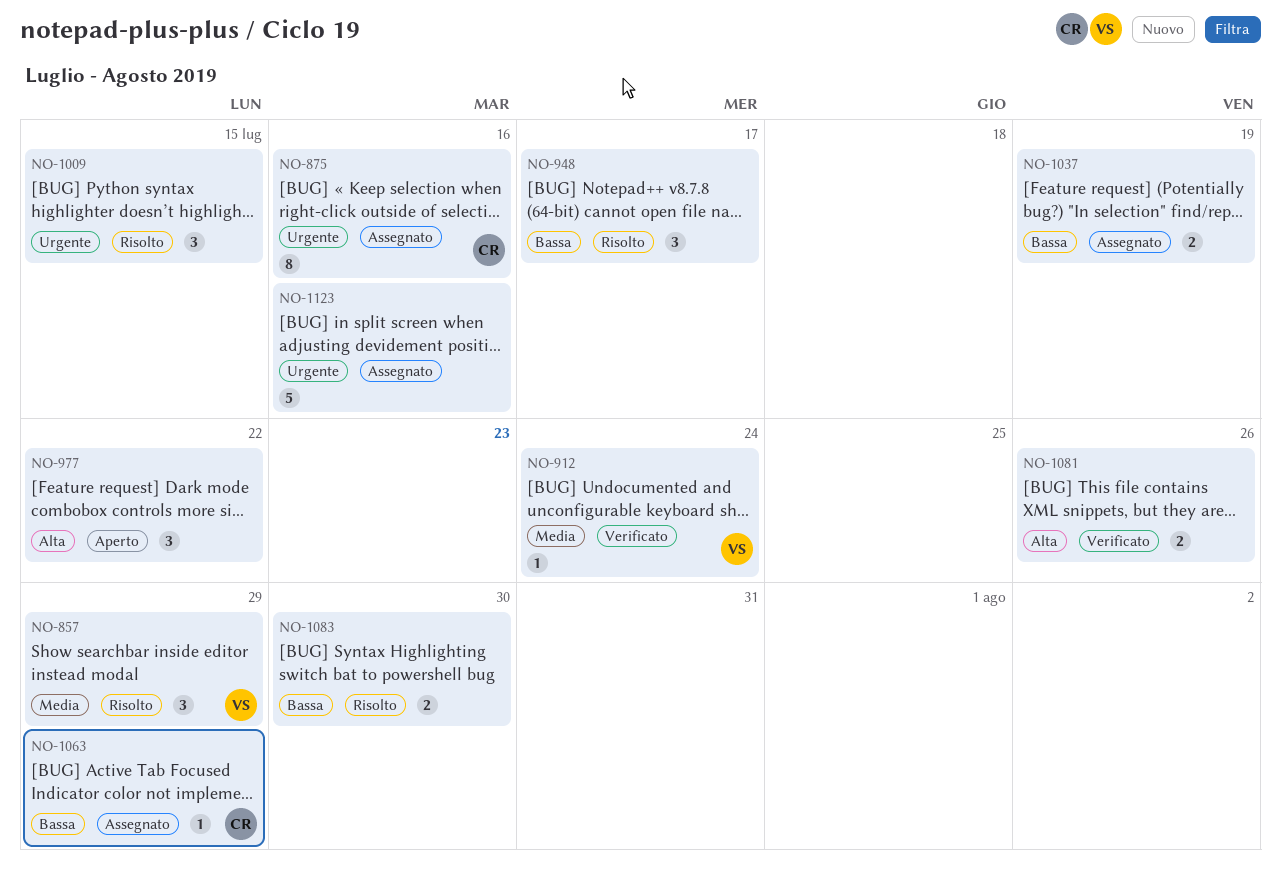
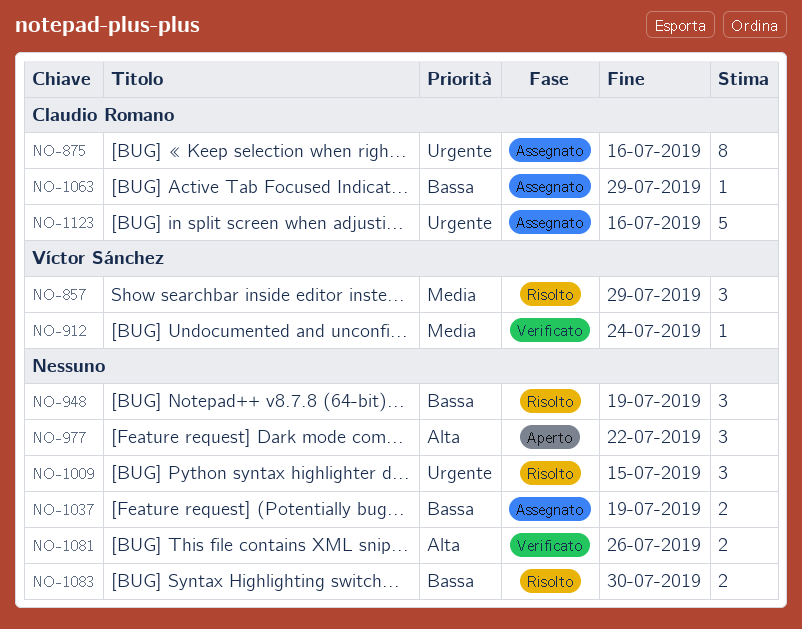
NO-948, due: Jul 17 -> Jul 19
NO-1123, owner: none -> Claudio Romano

